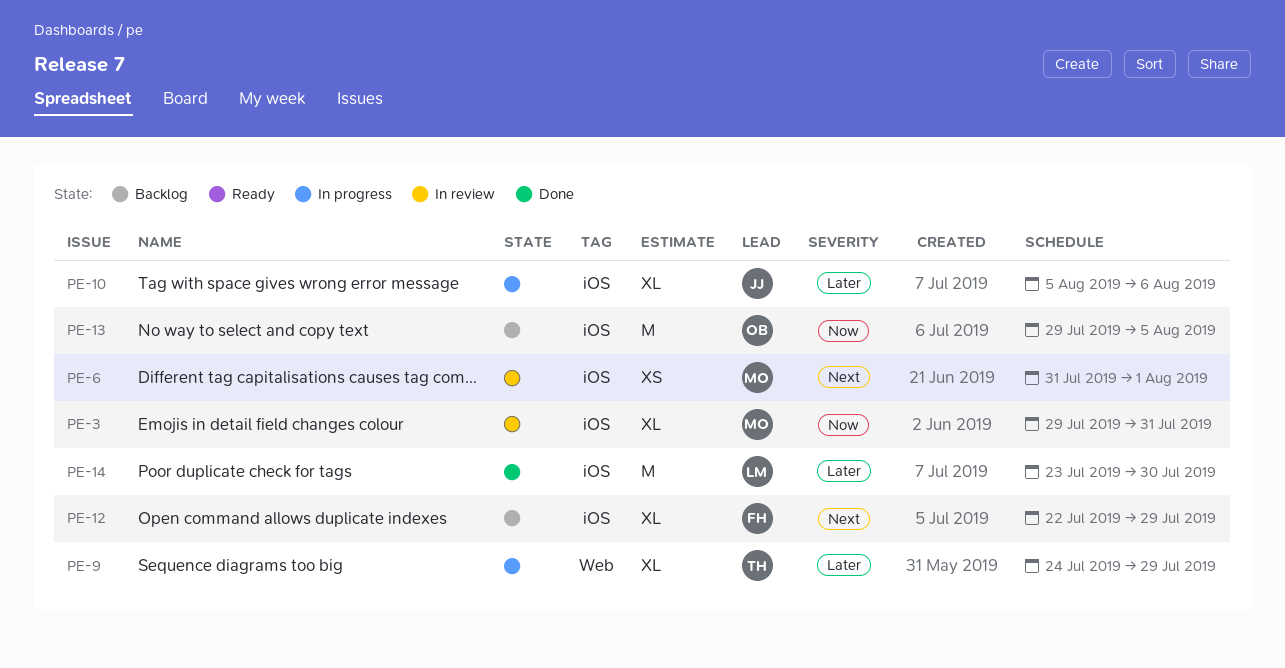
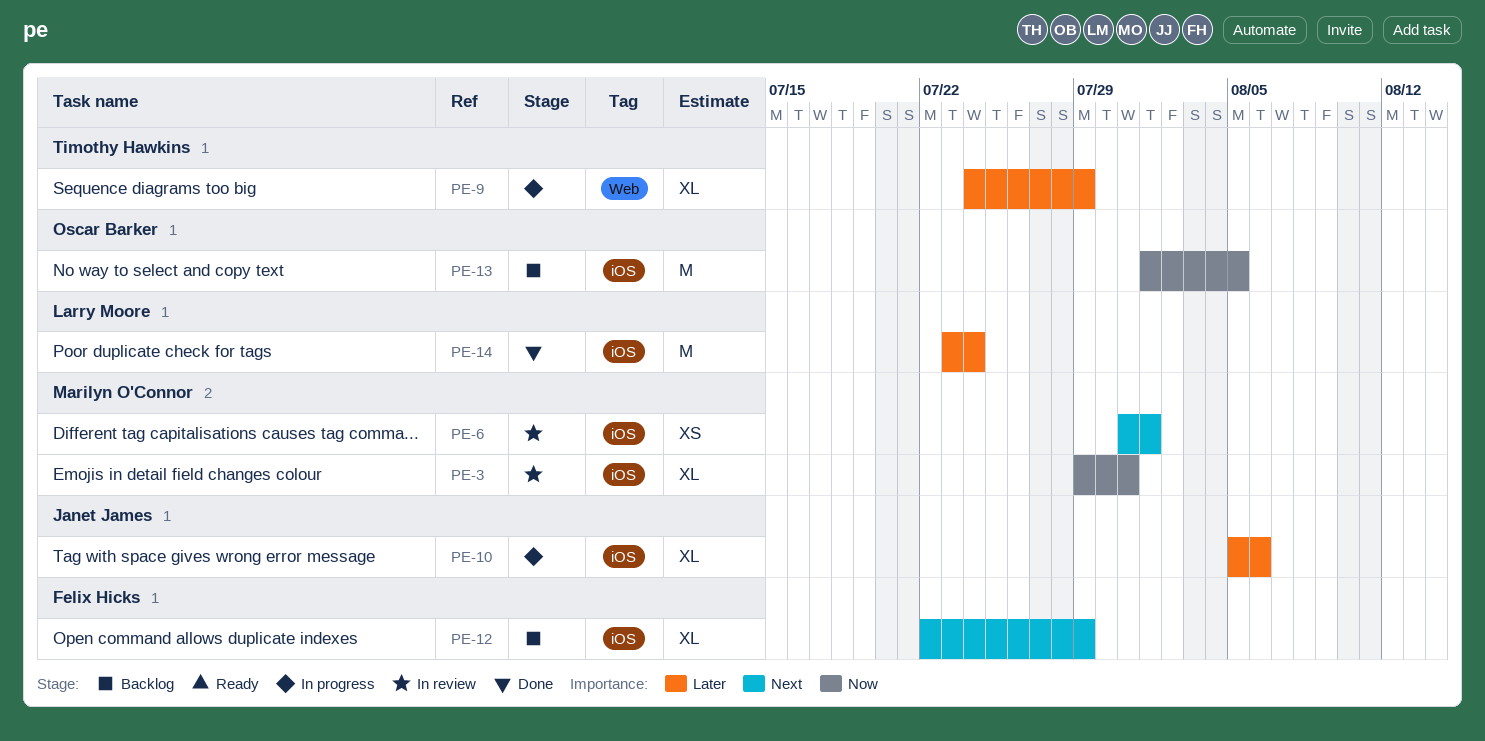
PE-13, start: Jul 29 -> Aug 1
PE-14, due: Jul 30 -> Jul 24

